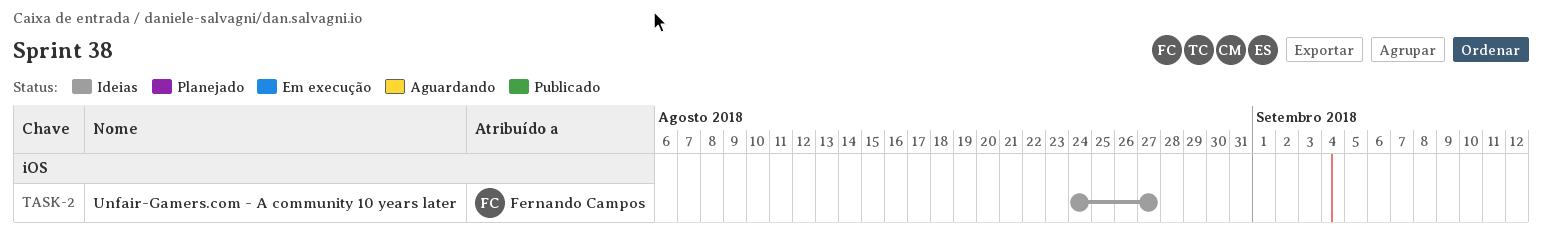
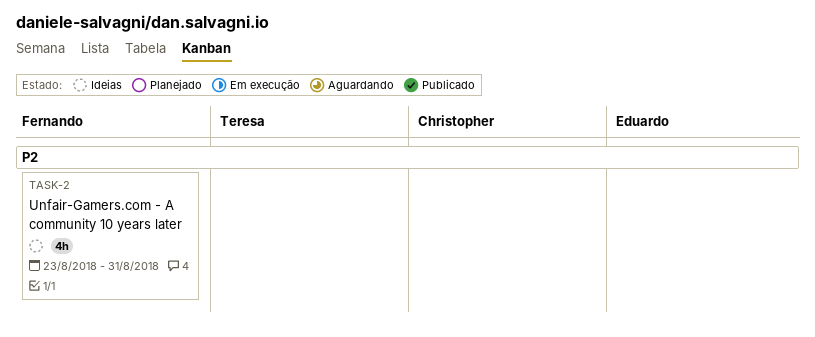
TASK-2, start: Aug 24 -> Aug 23
TASK-2, due: Aug 27 -> Aug 31

